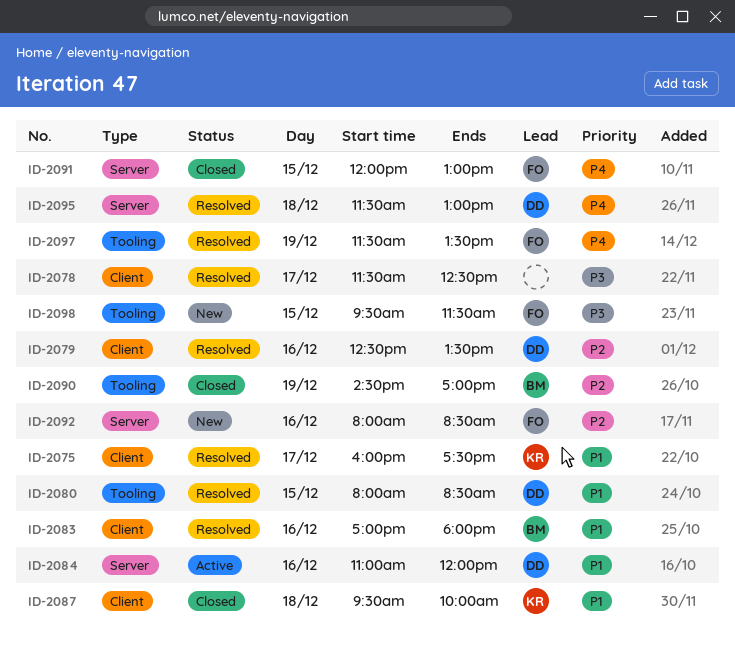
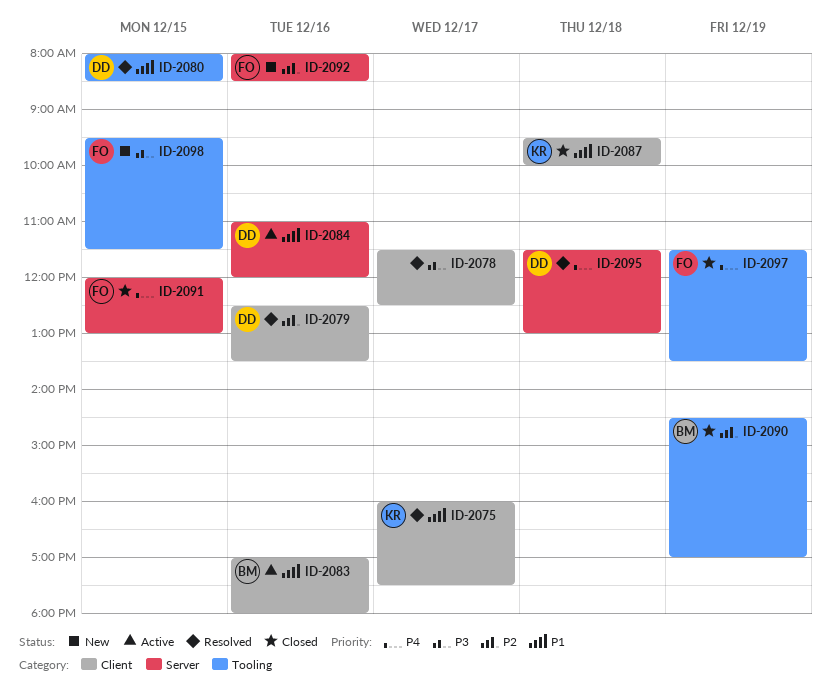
ID-2083, status: Resolved -> Active
ID-2097, status: Resolved -> Closed

